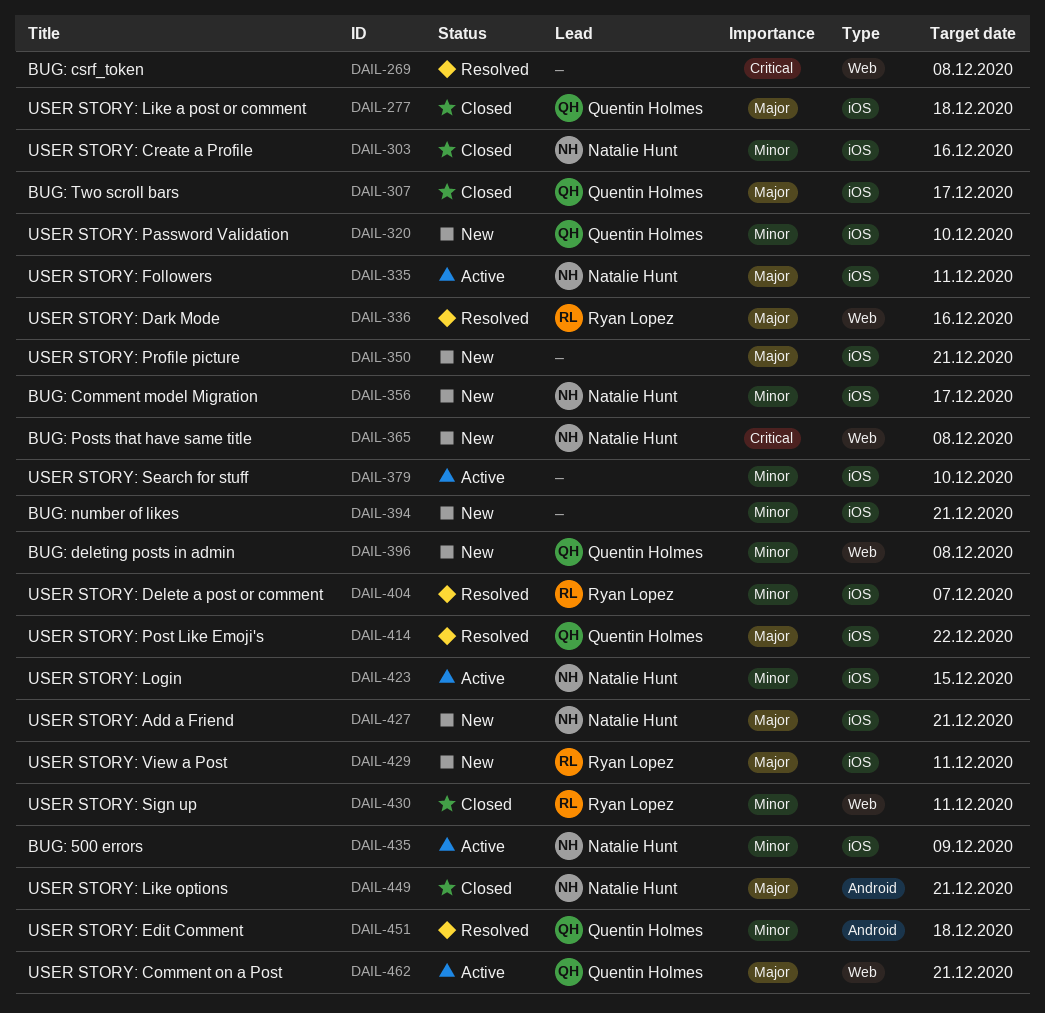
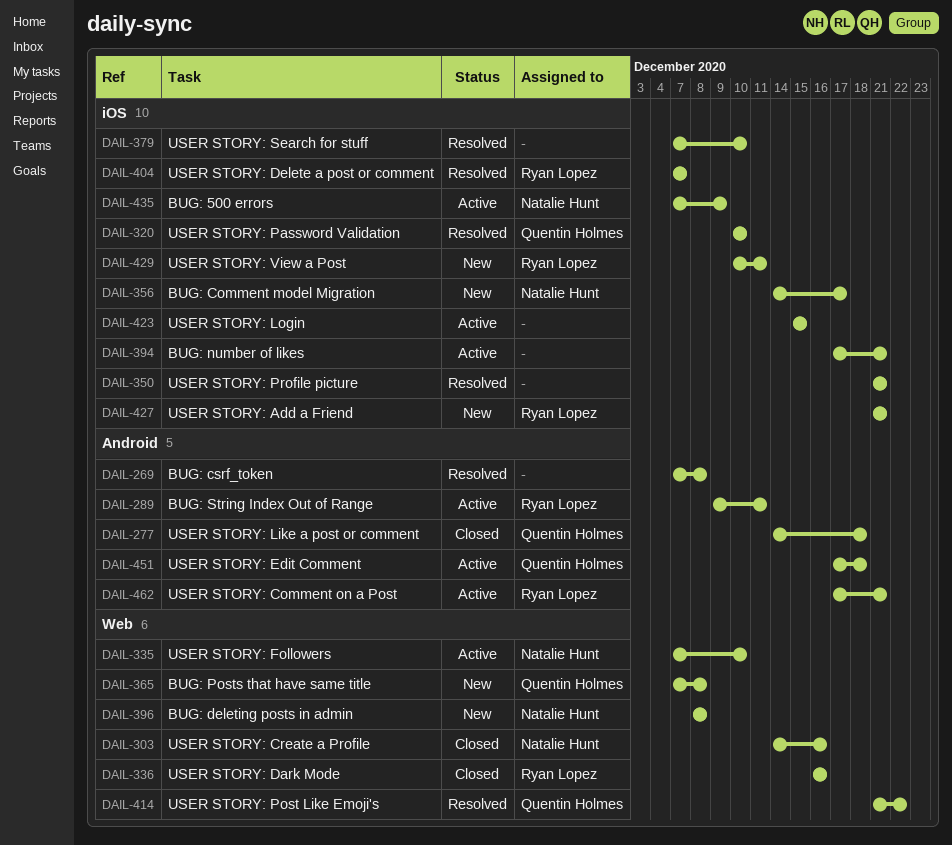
DAIL-269, label: Web -> Android
DAIL-277, label: iOS -> Android
DAIL-289: none -> present
DAIL-303, label: iOS -> Web
DAIL-307: present -> none
DAIL-320, status: New -> Resolved
DAIL-335, label: iOS -> Web
DAIL-335, due: Dec 11 -> Dec 10
DAIL-336, status: Resolved -> Closed
DAIL-350, status: New -> Resolved
DAIL-365, owner: Natalie Hunt -> Quentin Holmes
DAIL-379, status: Active -> Resolved
DAIL-394, status: New -> Active
DAIL-396, owner: Quentin Holmes -> Natalie Hunt
DAIL-414, label: iOS -> Web
DAIL-423, owner: Natalie Hunt -> none
DAIL-427, owner: Natalie Hunt -> Ryan Lopez
DAIL-430: present -> none
DAIL-449: present -> none
DAIL-451, status: Resolved -> Active
DAIL-462, owner: Quentin Holmes -> Ryan Lopez
DAIL-462, label: Web -> Android

